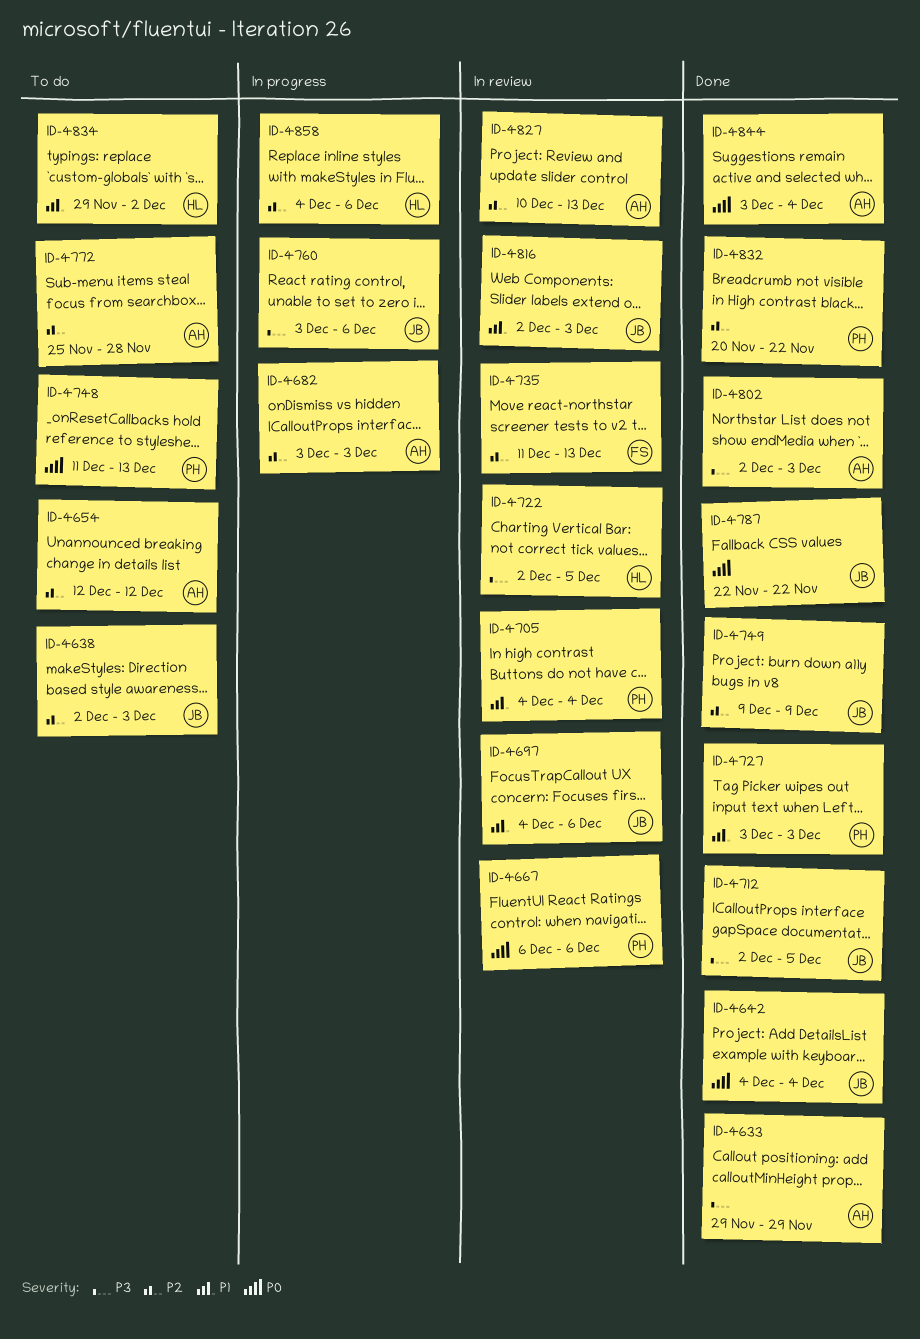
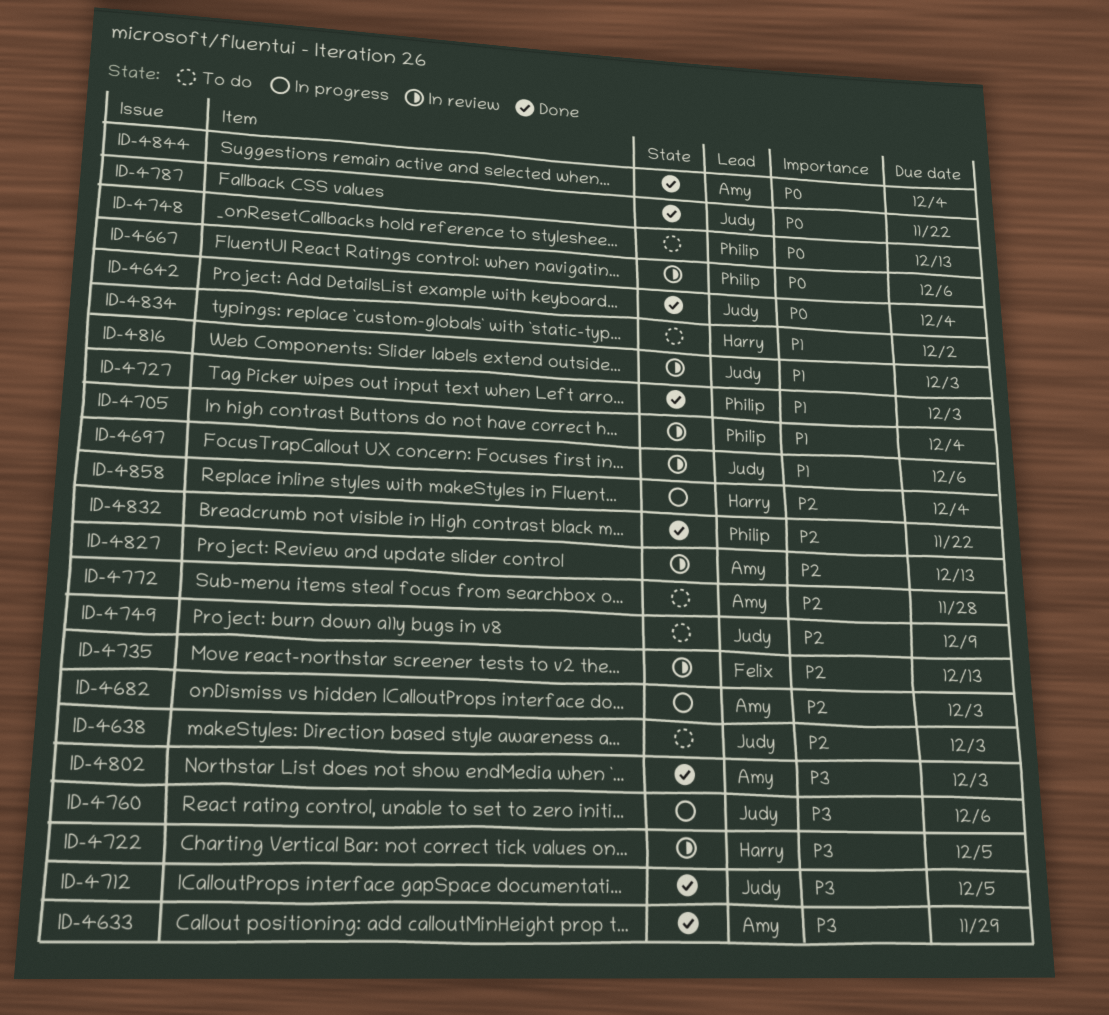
ID-4654: present -> none
ID-4749, status: Done -> To do
ID-4858, due: Dec 6 -> Dec 4

